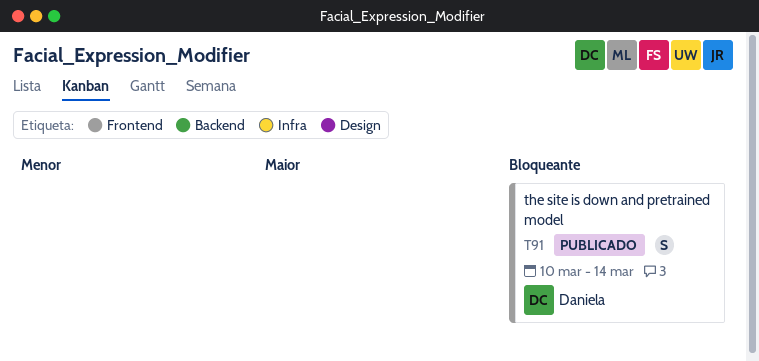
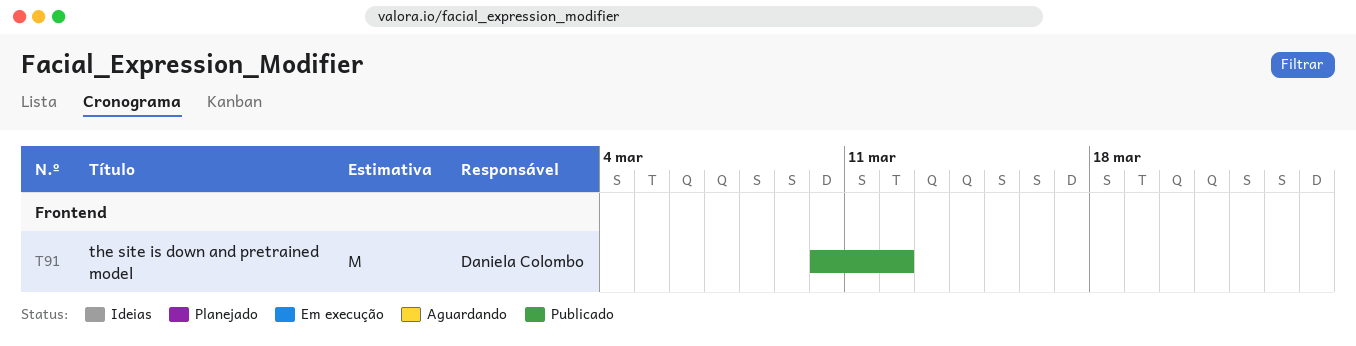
T91, estimate: S -> M
T91, due: Mar 14 -> Mar 12

